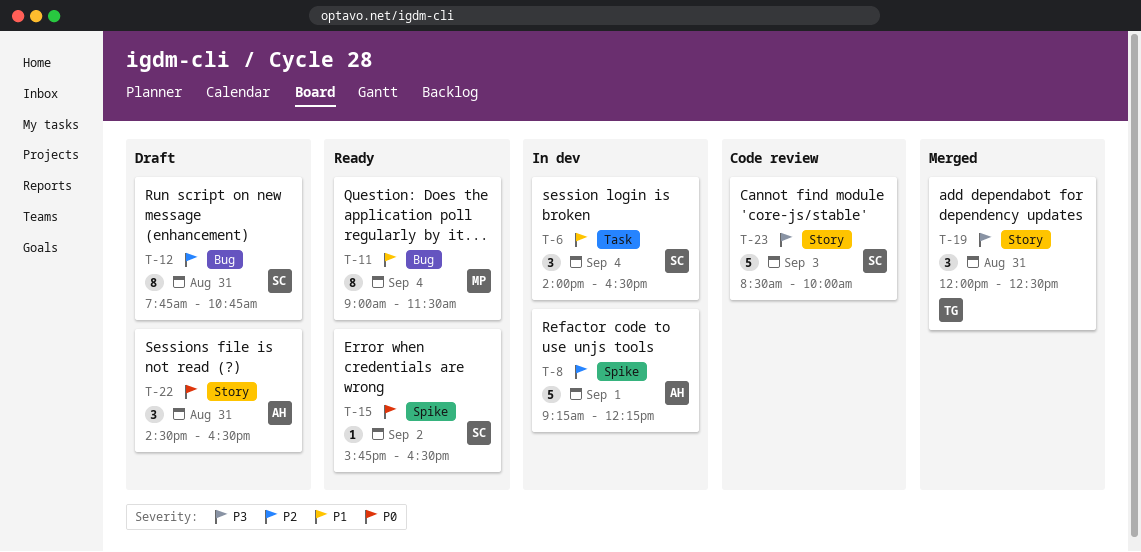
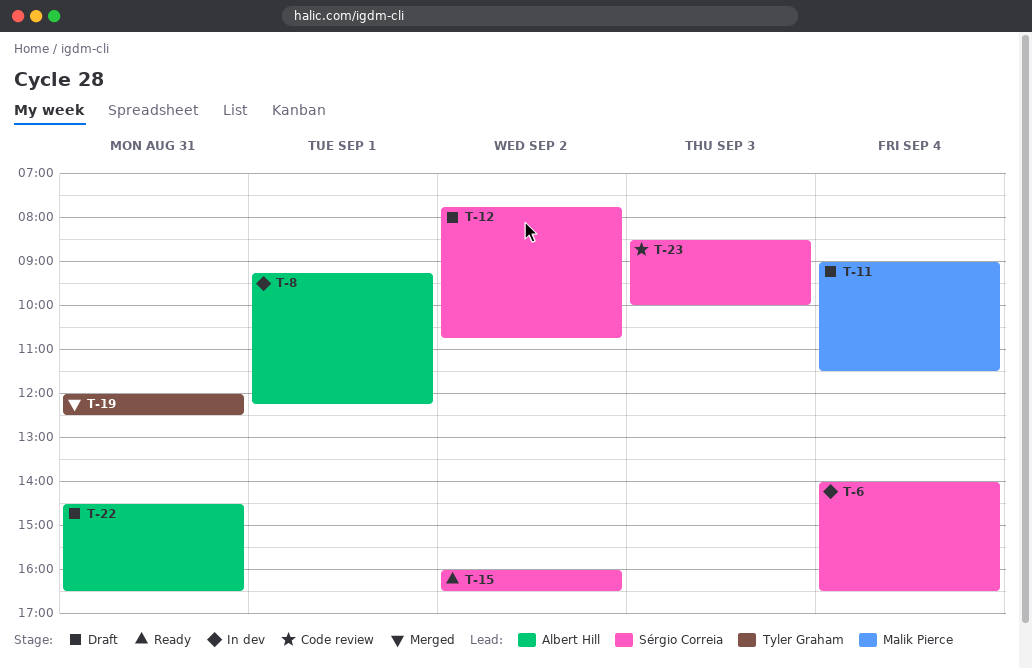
T-11, status: Ready -> Draft
T-12, day: Aug 31 -> Sep 2
T-15, begins: 15:45 -> 16:00

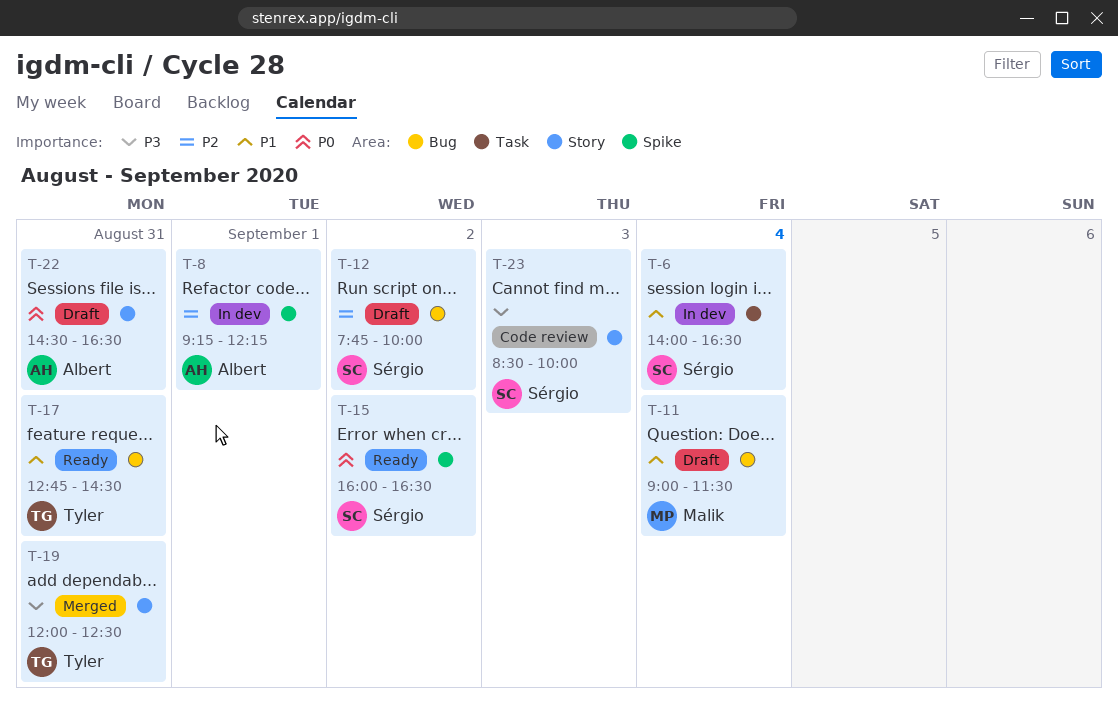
T-12, ends: 10:45 -> 10:00
T-17: none -> present

